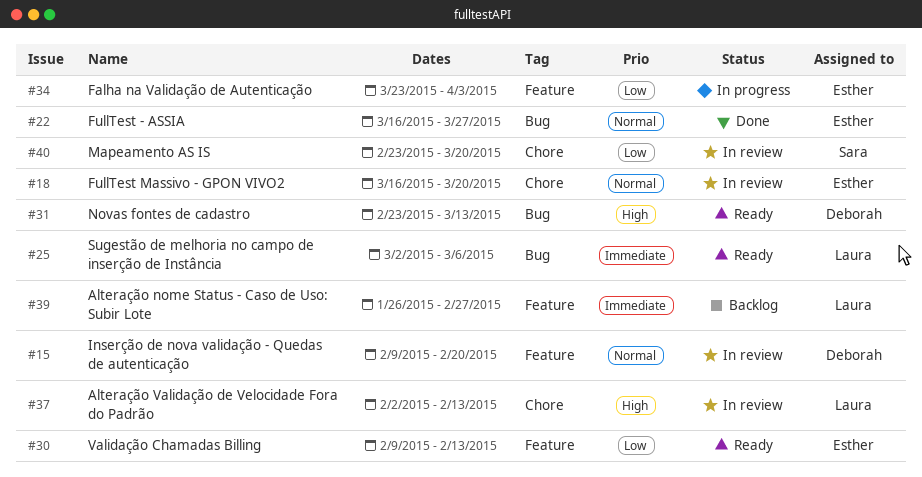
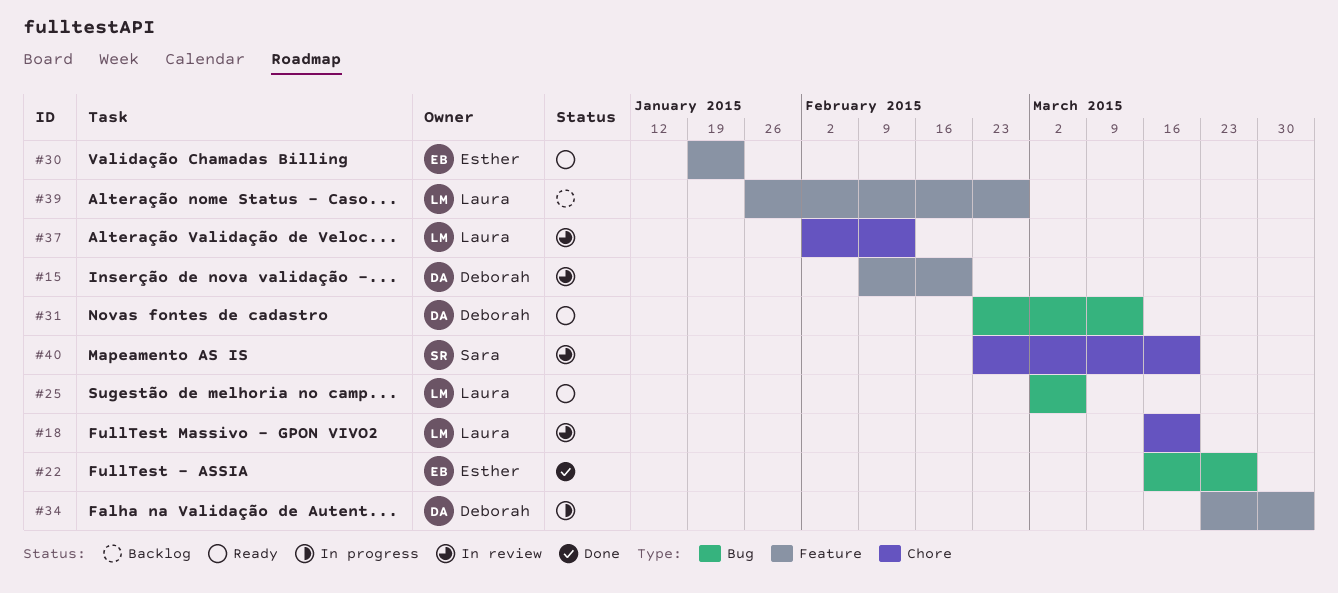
#18, owner: Esther -> Laura
#30, start: Feb 9 -> Jan 19
#30, due: Feb 13 -> Jan 23
#34, owner: Esther -> Deborah

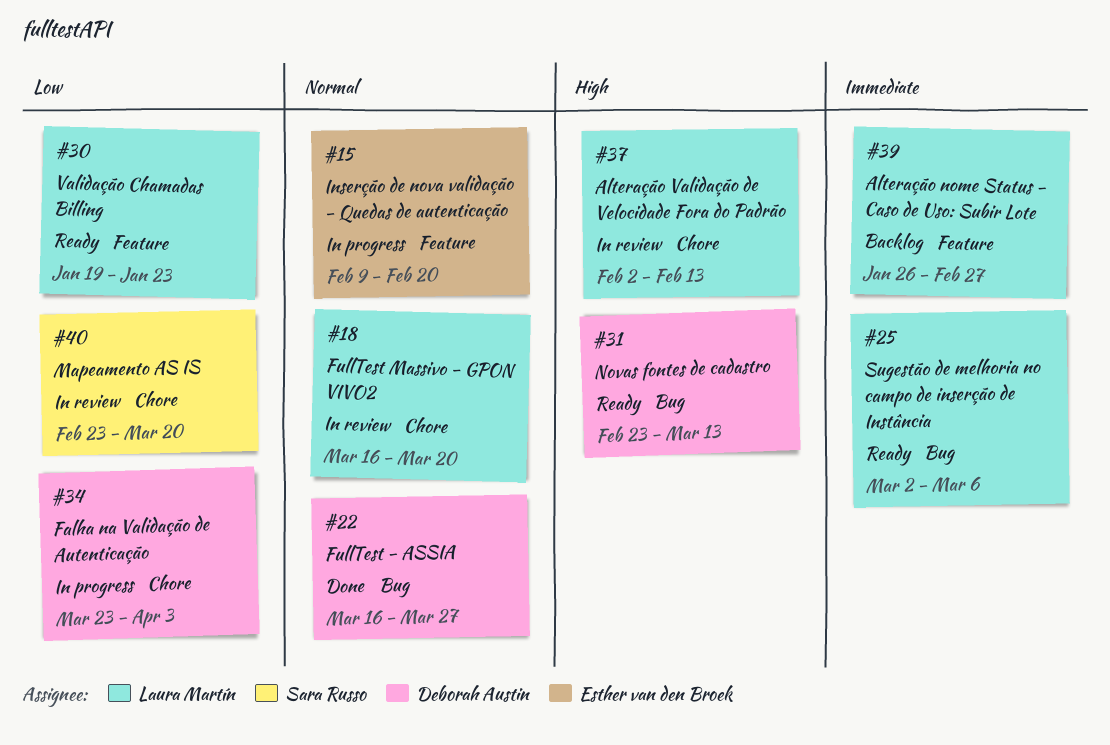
#15, status: In review -> In progress
#15, owner: Deborah Austin -> Esther van den Broek
#22, owner: Esther van den Broek -> Deborah Austin
#30, owner: Esther van den Broek -> Laura Martín
#34, label: Feature -> Chore

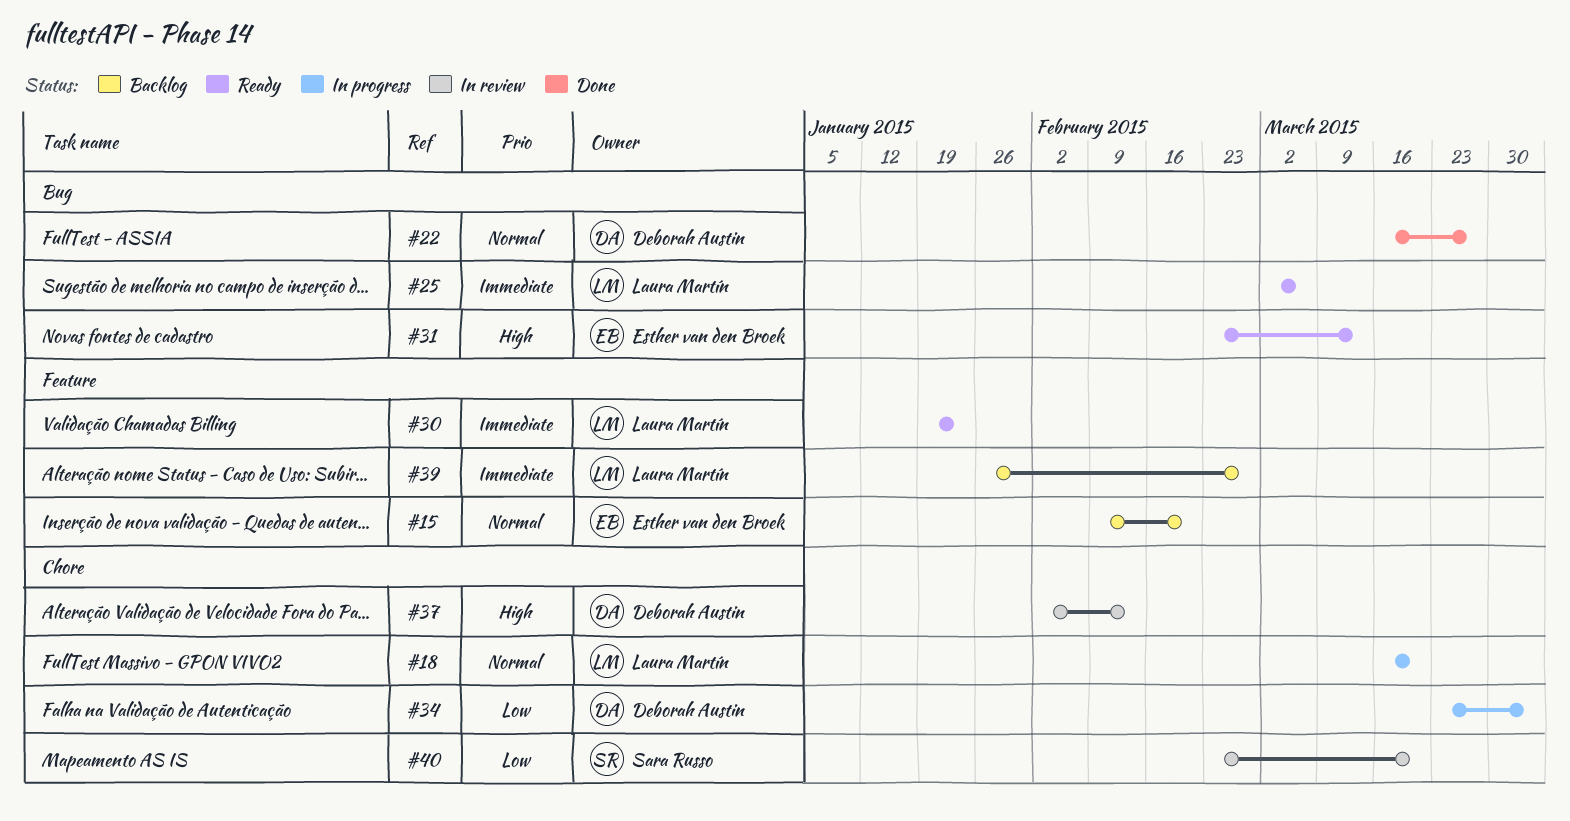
#15, status: In progress -> Backlog
#18, status: In review -> In progress
#30, priority: Low -> Immediate
#31, owner: Deborah Austin -> Esther van den Broek
#37, owner: Laura Martín -> Deborah Austin

